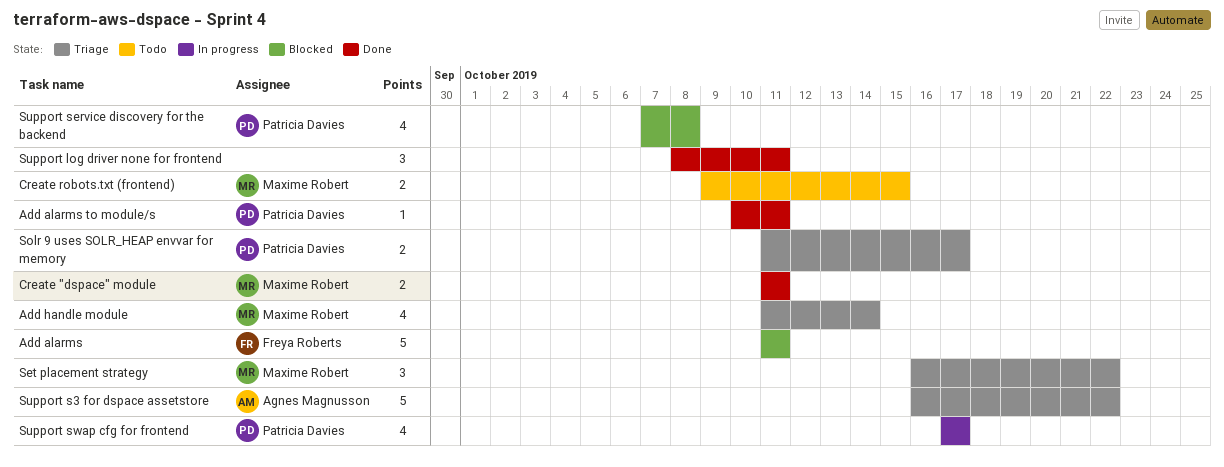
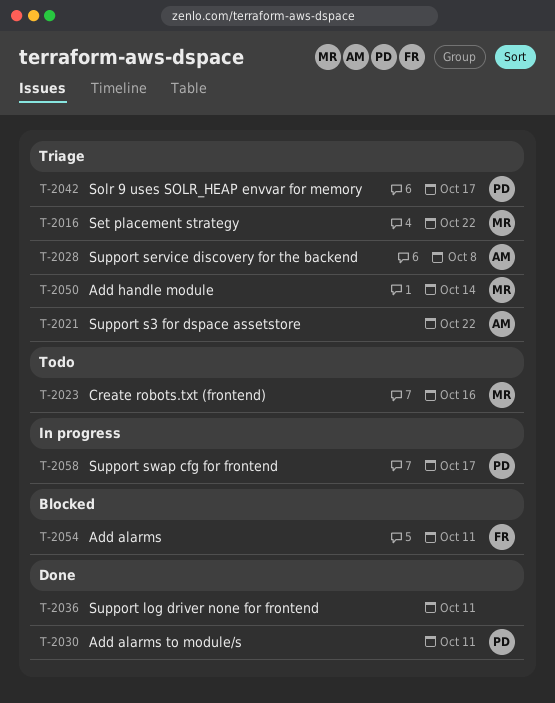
Create "dspace" module: present -> none
Create robots.txt (frontend), due: Oct 15 -> Oct 16
Support service discovery for the backend, status: Blocked -> Triage
Support service discovery for the backend, owner: Patricia Davies -> Agnes Magnusson

